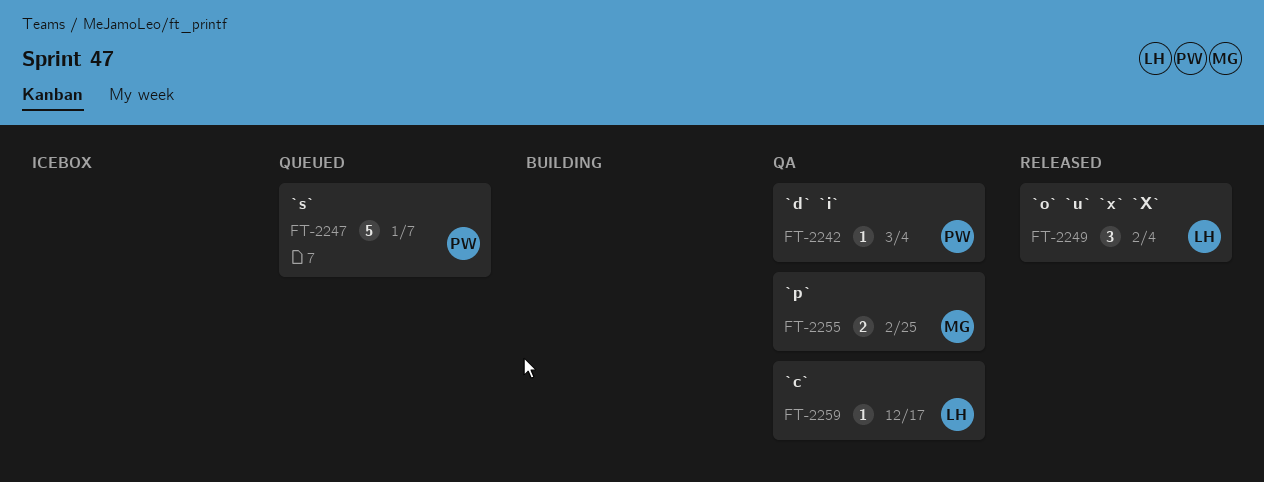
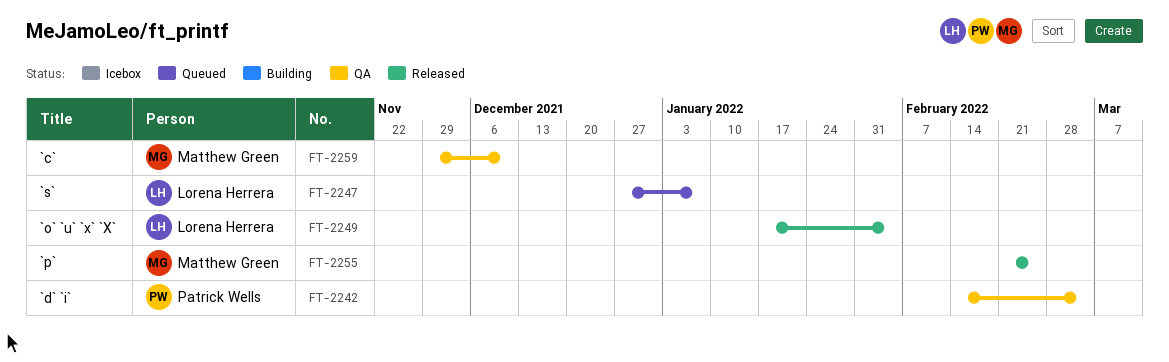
FT-2247, owner: Patrick Wells -> Lorena Herrera
FT-2255, status: QA -> Released
FT-2259, owner: Lorena Herrera -> Matthew Green
FT-2259, due: Dec 17 -> Dec 10

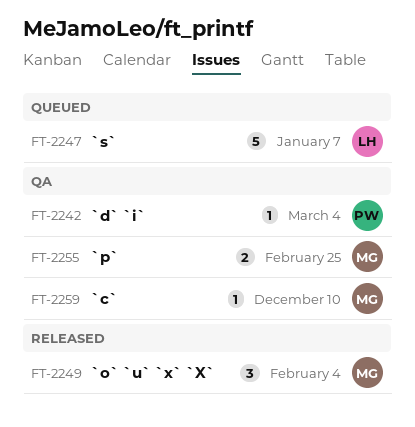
FT-2249, owner: Lorena Herrera -> Matthew Green
FT-2255, status: Released -> QA

